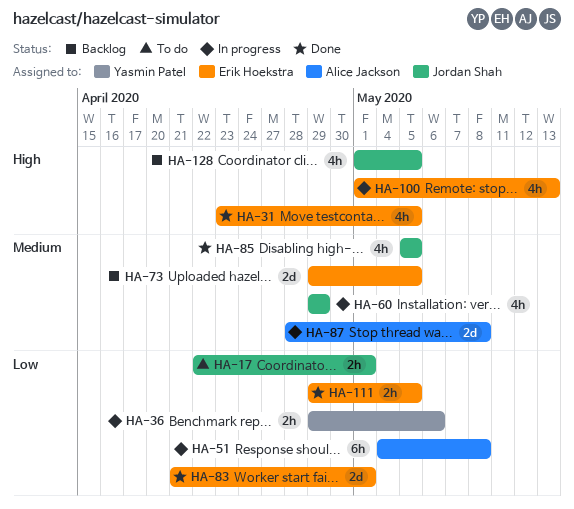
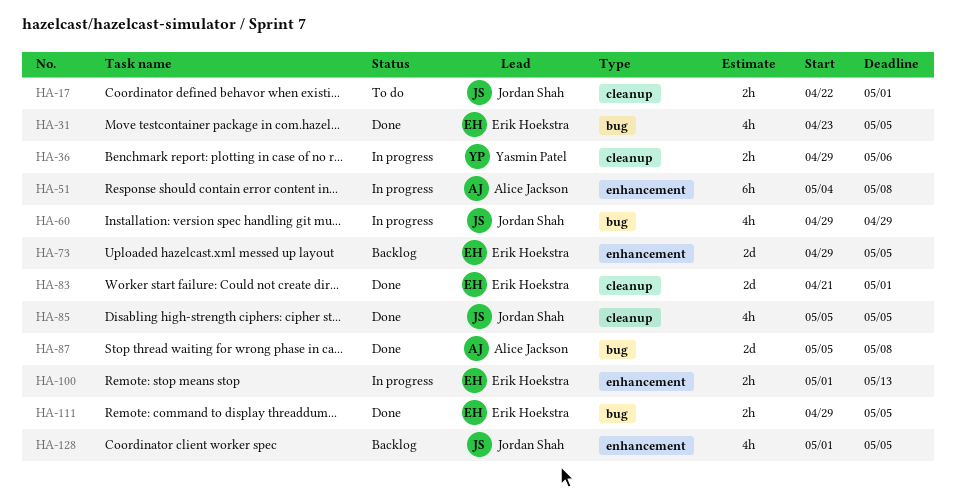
HA-87, status: In progress -> Done
HA-87, start: Apr 28 -> May 5
HA-100, estimate: 4h -> 2h

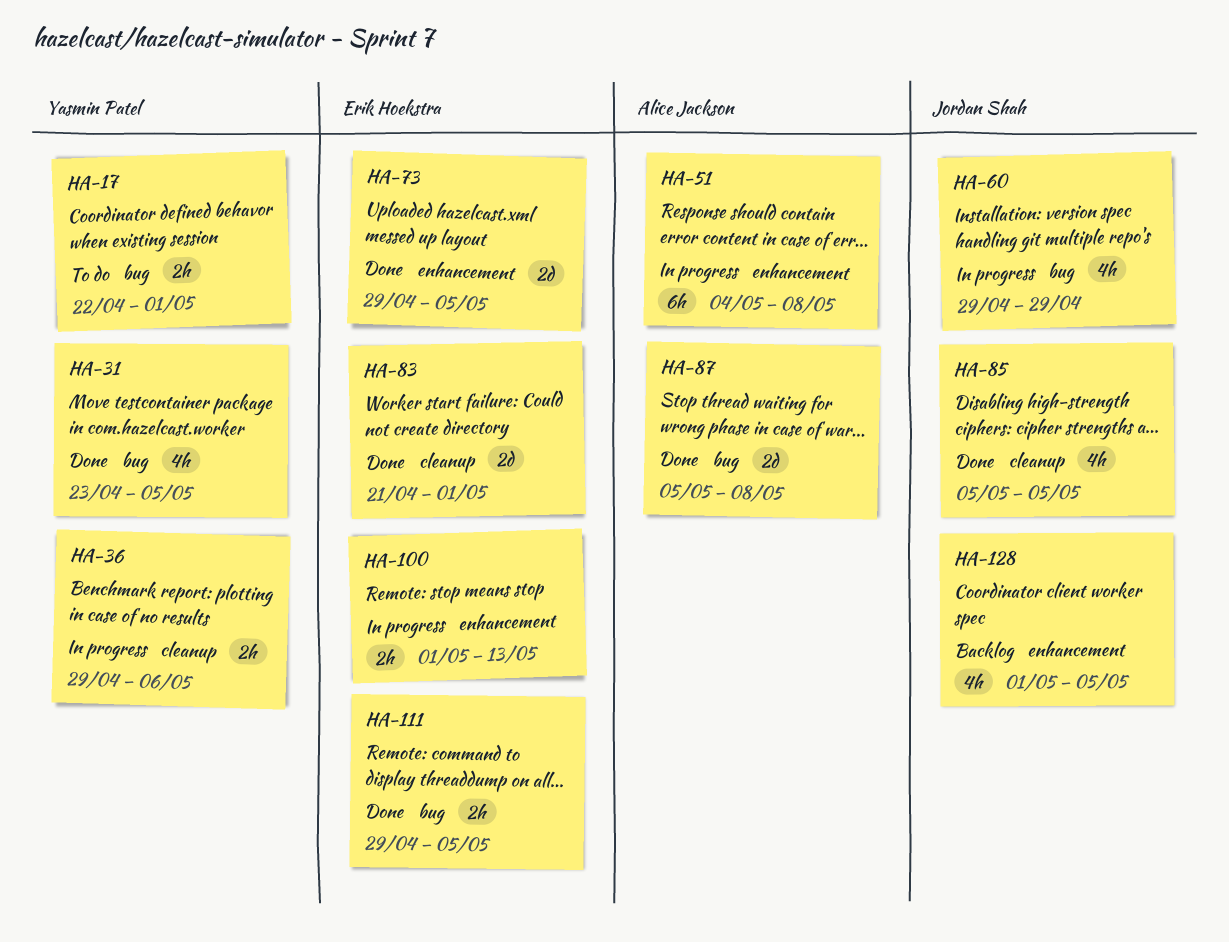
HA-17, owner: Jordan Shah -> Yasmin Patel
HA-17, label: cleanup -> bug
HA-31, owner: Erik Hoekstra -> Yasmin Patel
HA-73, status: Backlog -> Done

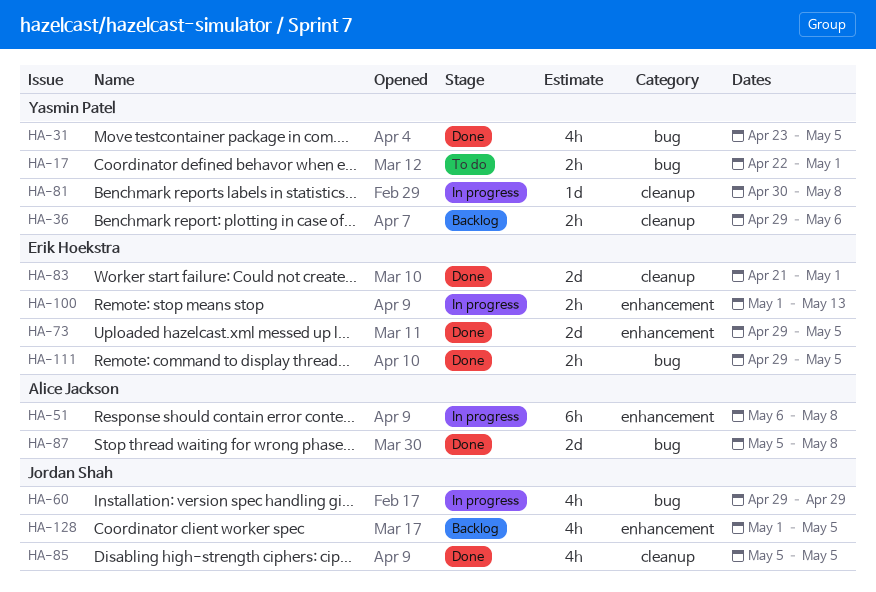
HA-36, status: In progress -> Backlog
HA-51, start: May 4 -> May 6
HA-81: none -> present

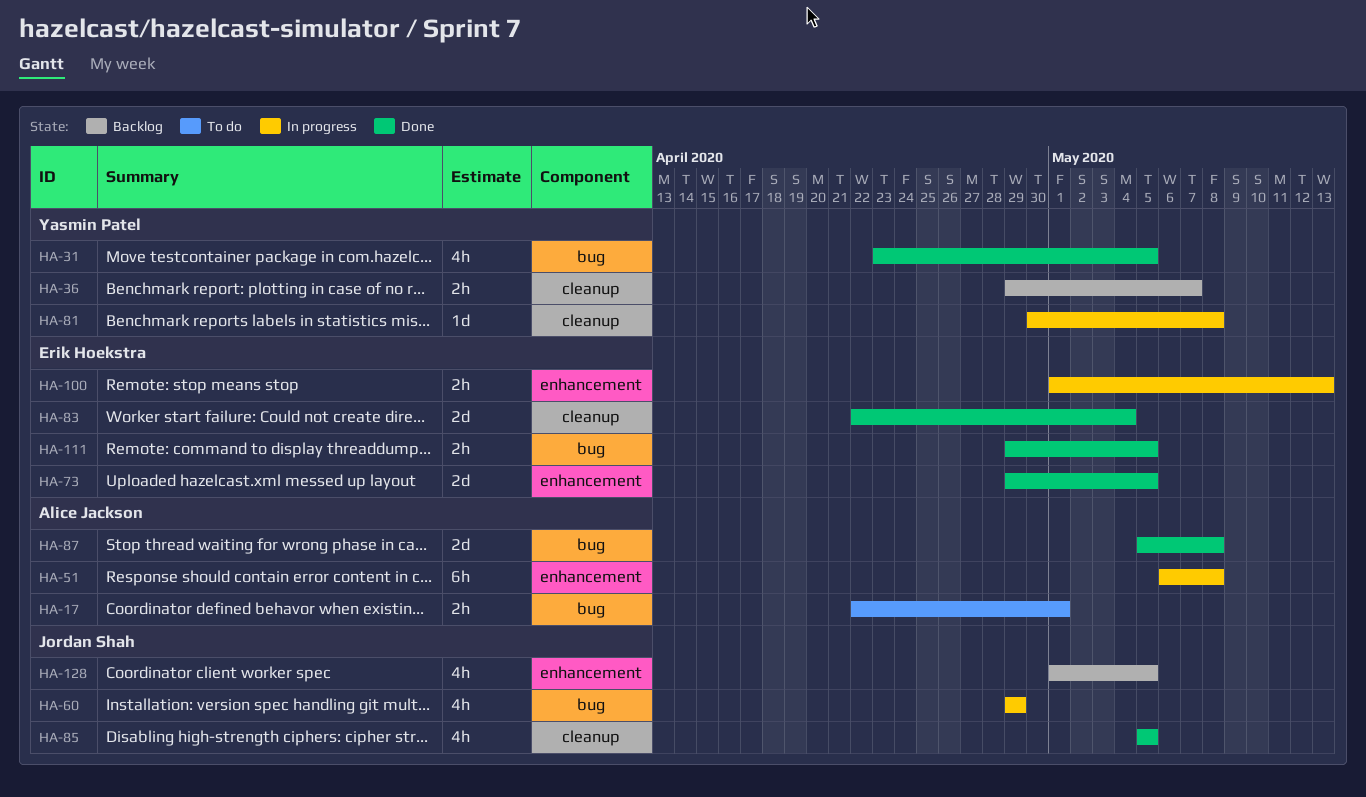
HA-17, owner: Yasmin Patel -> Alice Jackson
HA-36, due: May 6 -> May 7
HA-83, start: Apr 21 -> Apr 22
HA-83, due: May 1 -> May 4

